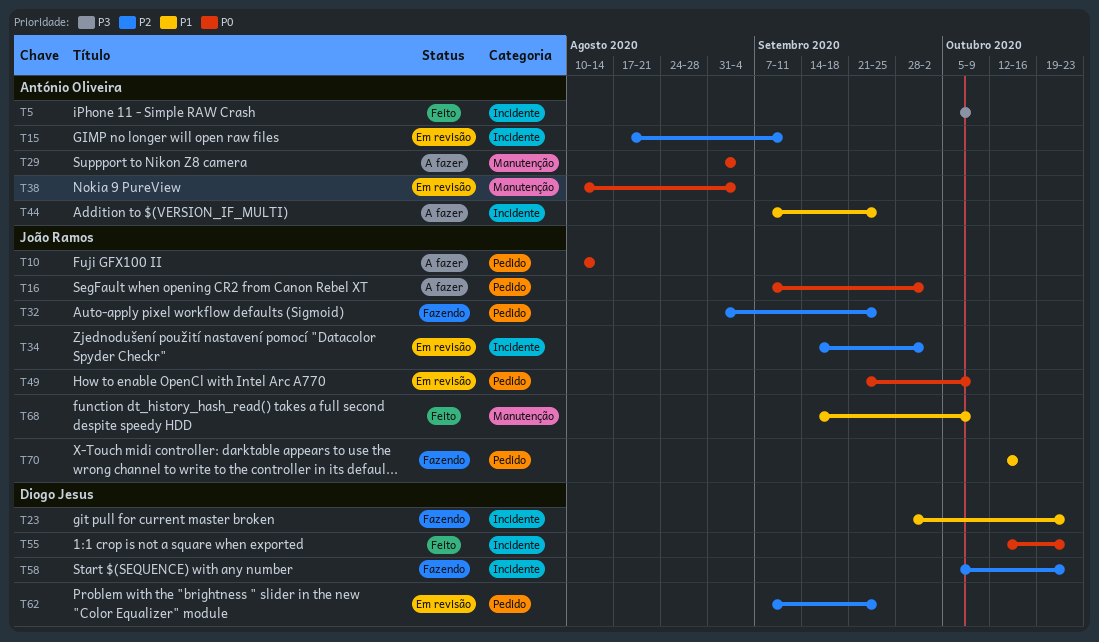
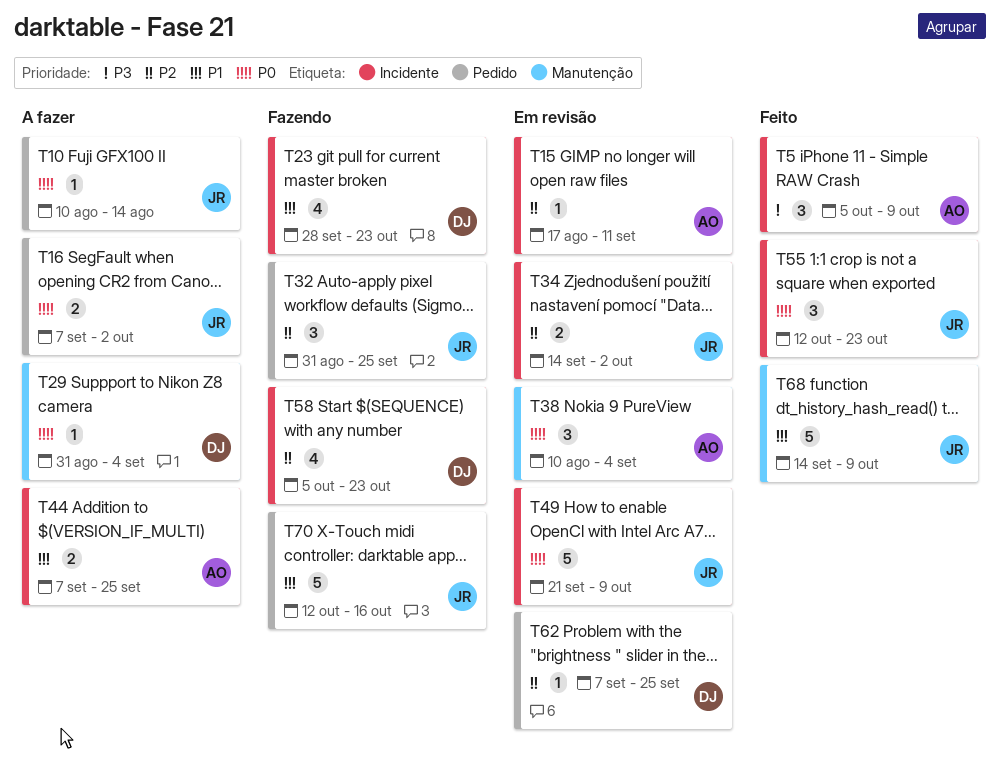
T29, owner: António Oliveira -> Diogo Jesus
T49, label: Pedido -> Incidente
T55, owner: Diogo Jesus -> João Ramos

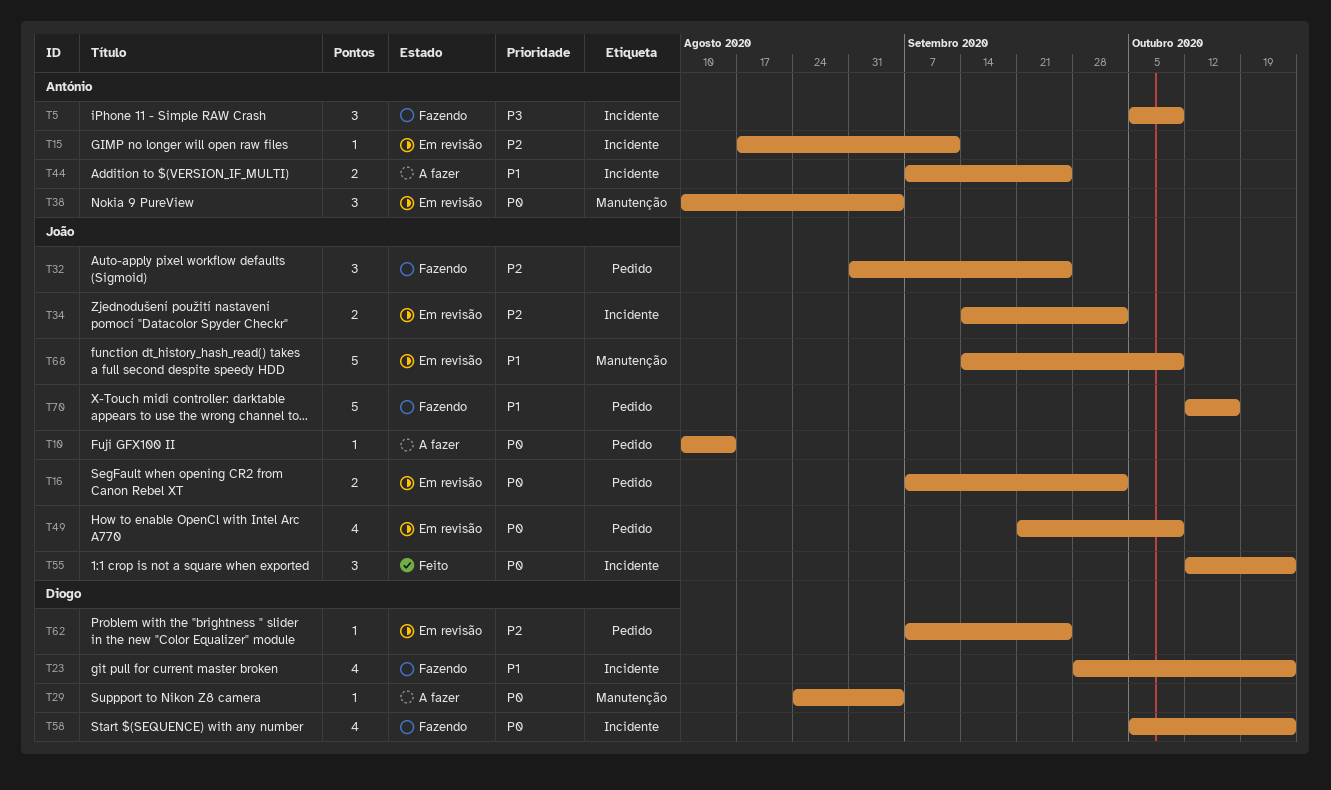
T5, status: Feito -> Fazendo
T16, status: A fazer -> Em revisão
T29, start: Aug 31 -> Aug 24
T49, label: Incidente -> Pedido
T49, estimate: 5 -> 4
T58, priority: P2 -> P0
T68, status: Feito -> Em revisão

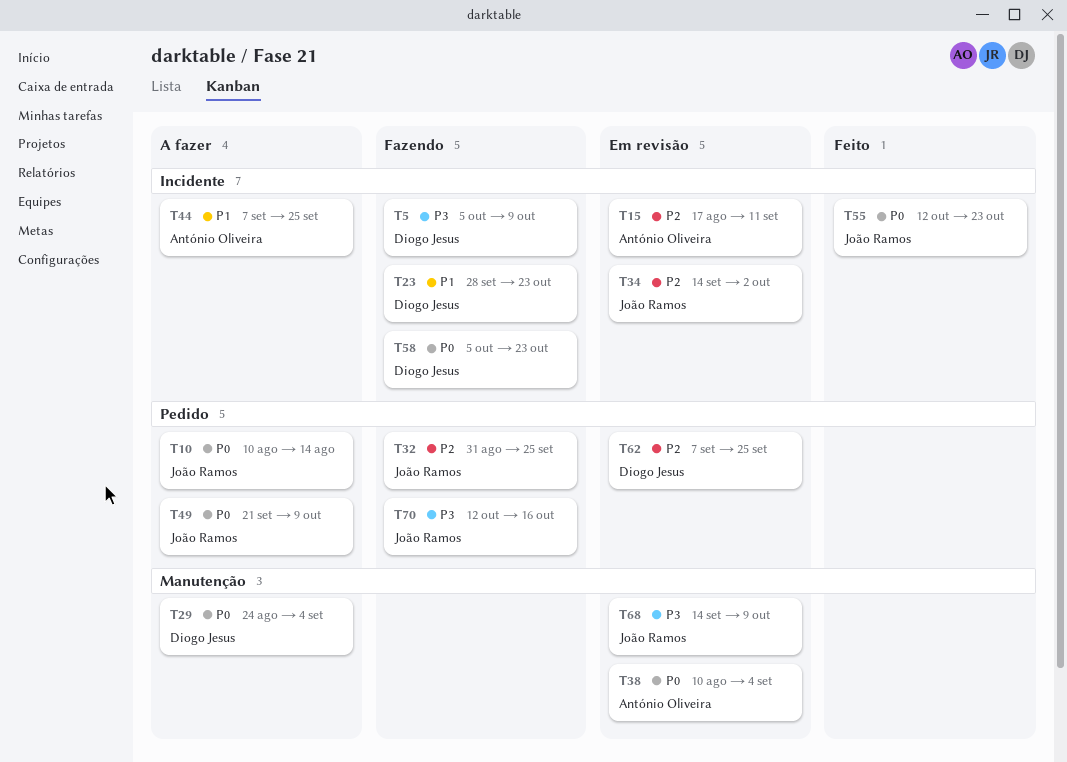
T5, owner: António Oliveira -> Diogo Jesus
T16: present -> none
T49, status: Em revisão -> A fazer
T68, priority: P1 -> P3
T70, priority: P1 -> P3

